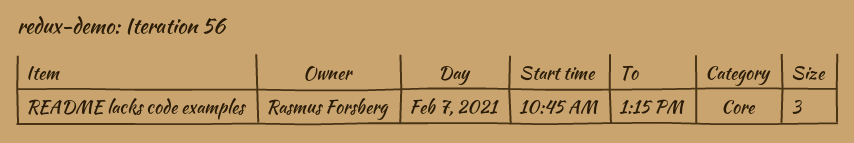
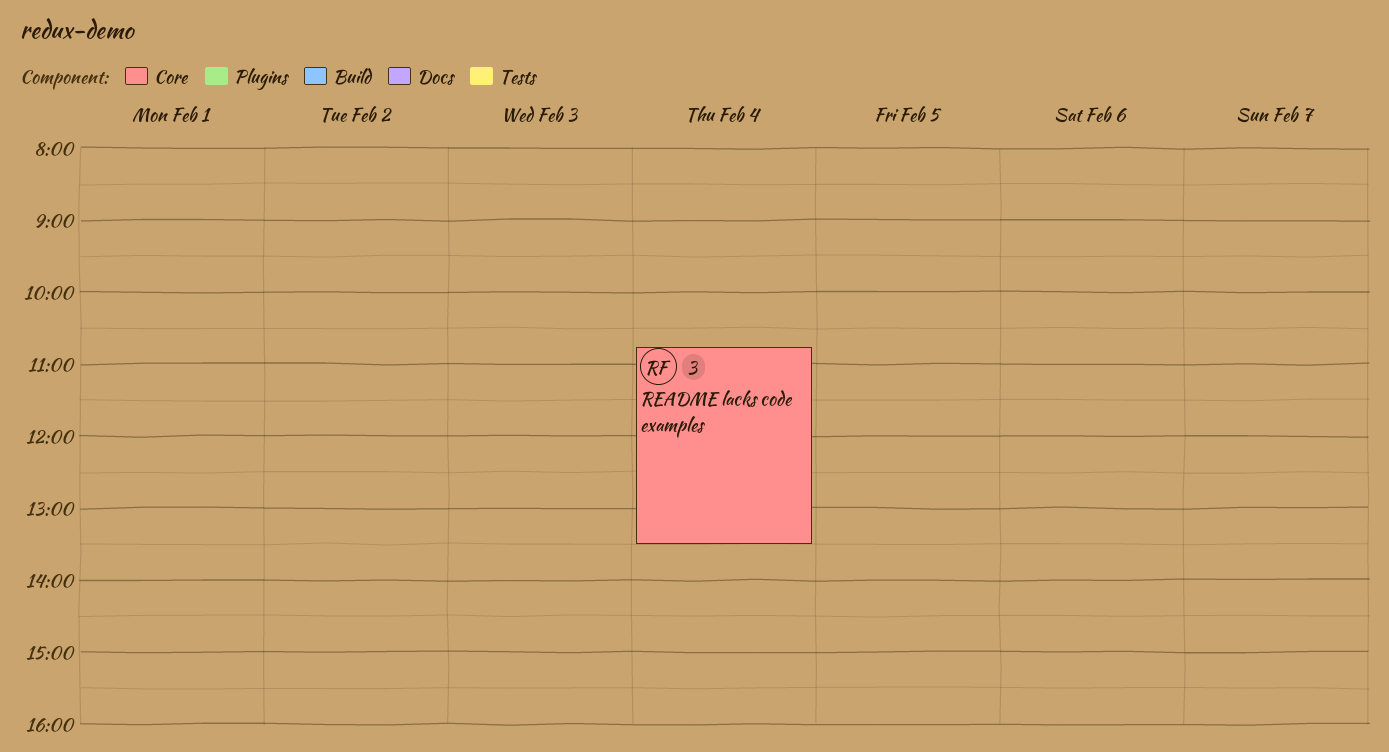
README lacks code examples, day: Feb 7 -> Feb 4
README lacks code examples, ends: 13:15 -> 13:30

